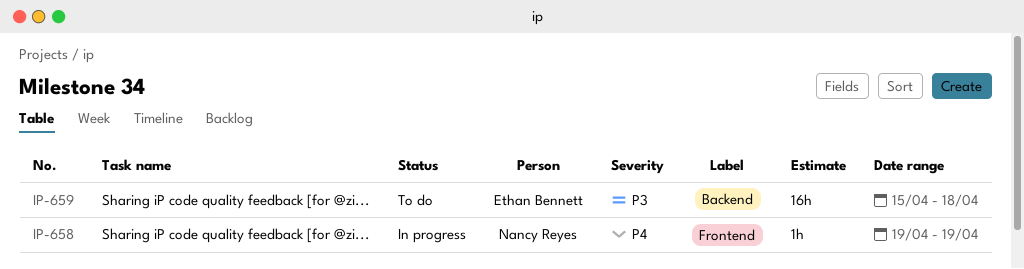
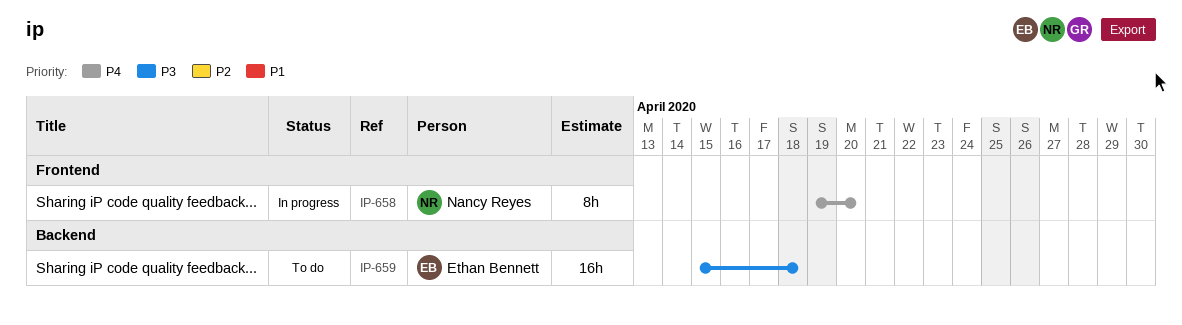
IP-658, estimate: 1h -> 8h
IP-658, due: Apr 19 -> Apr 20

